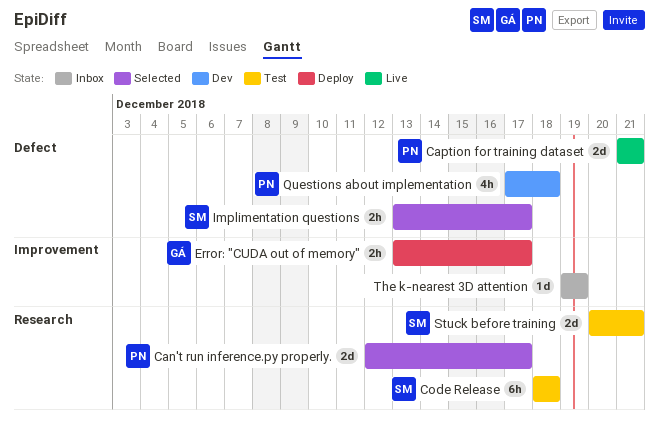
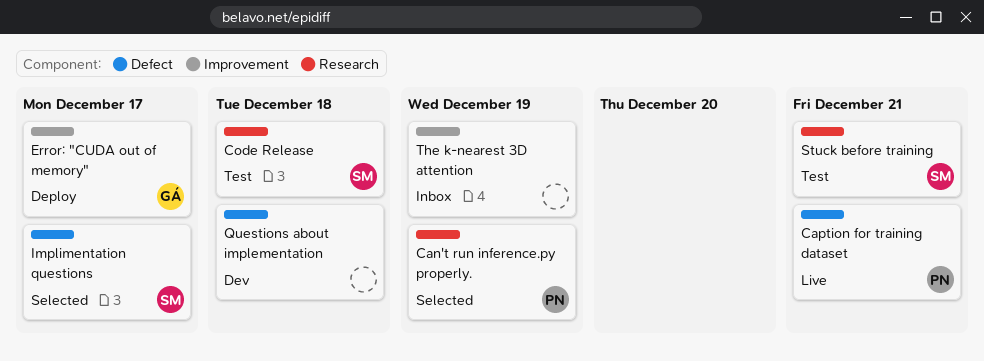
Can't run inference.py properly., due: Dec 17 -> Dec 19
Questions about implementation, owner: PN -> none

